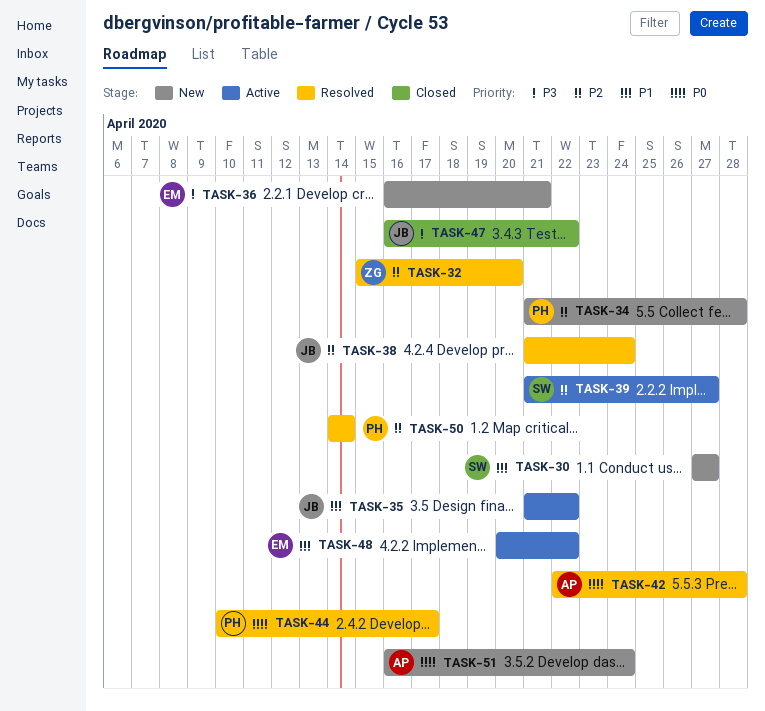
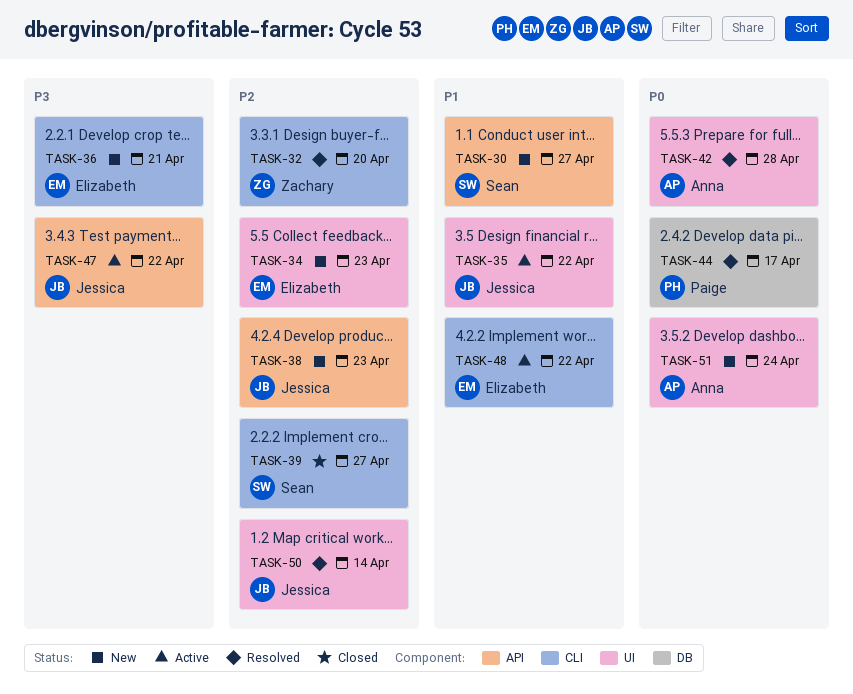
TASK-34, owner: Paige -> Elizabeth
TASK-34, due: Apr 28 -> Apr 23
TASK-38, status: Resolved -> New
TASK-38, due: Apr 24 -> Apr 23
TASK-39, status: Active -> Closed
TASK-47, status: Closed -> Active
TASK-50, owner: Paige -> Jessica

